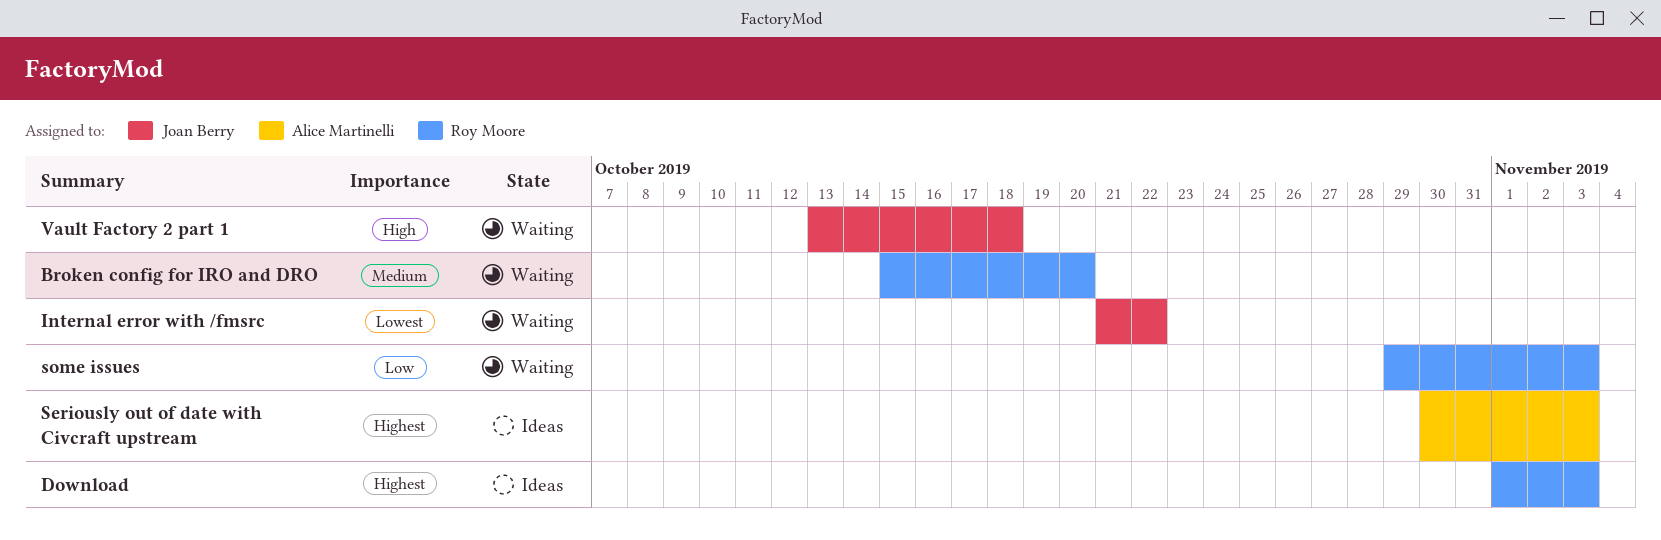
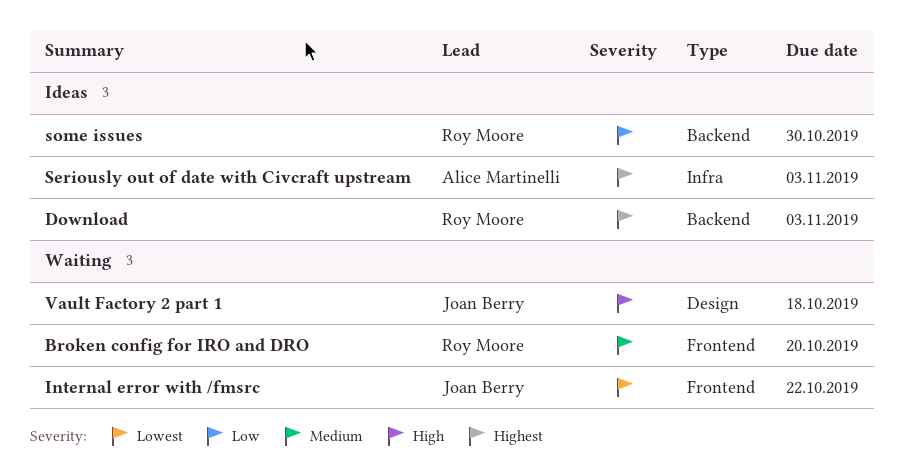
some issues, status: Waiting -> Ideas
some issues, due: Nov 3 -> Oct 30

